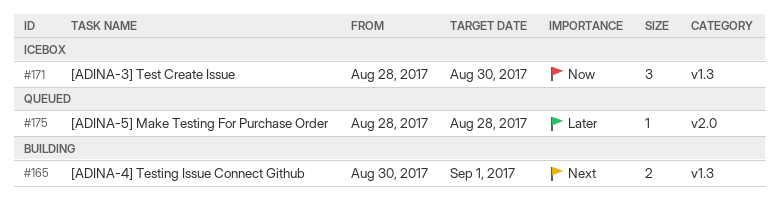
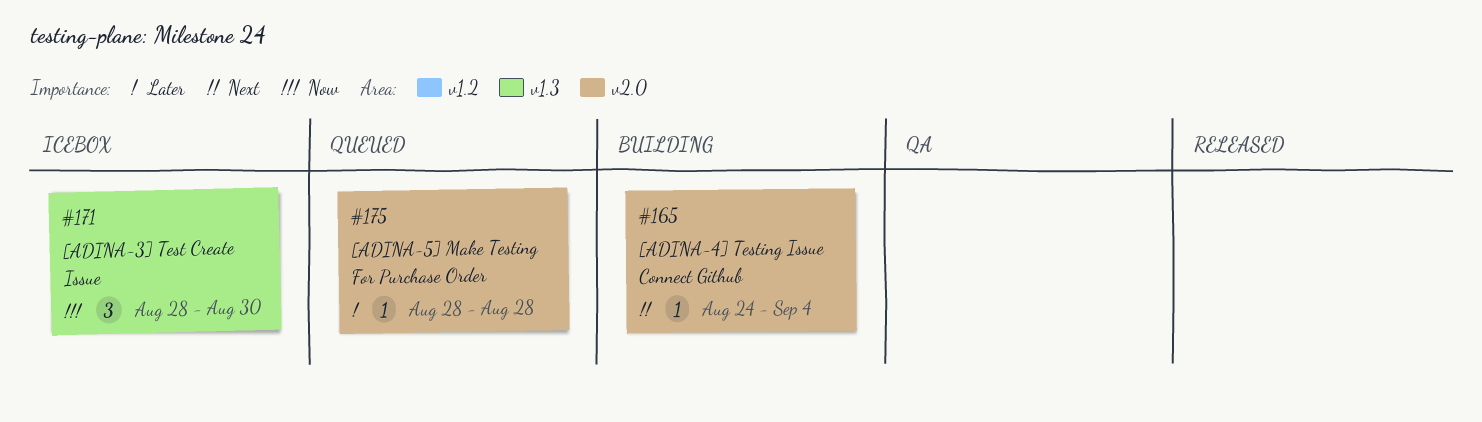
#165, label: v1.3 -> v2.0
#165, estimate: 2 -> 1
#165, start: Aug 30 -> Aug 24
#165, due: Sep 1 -> Sep 4

